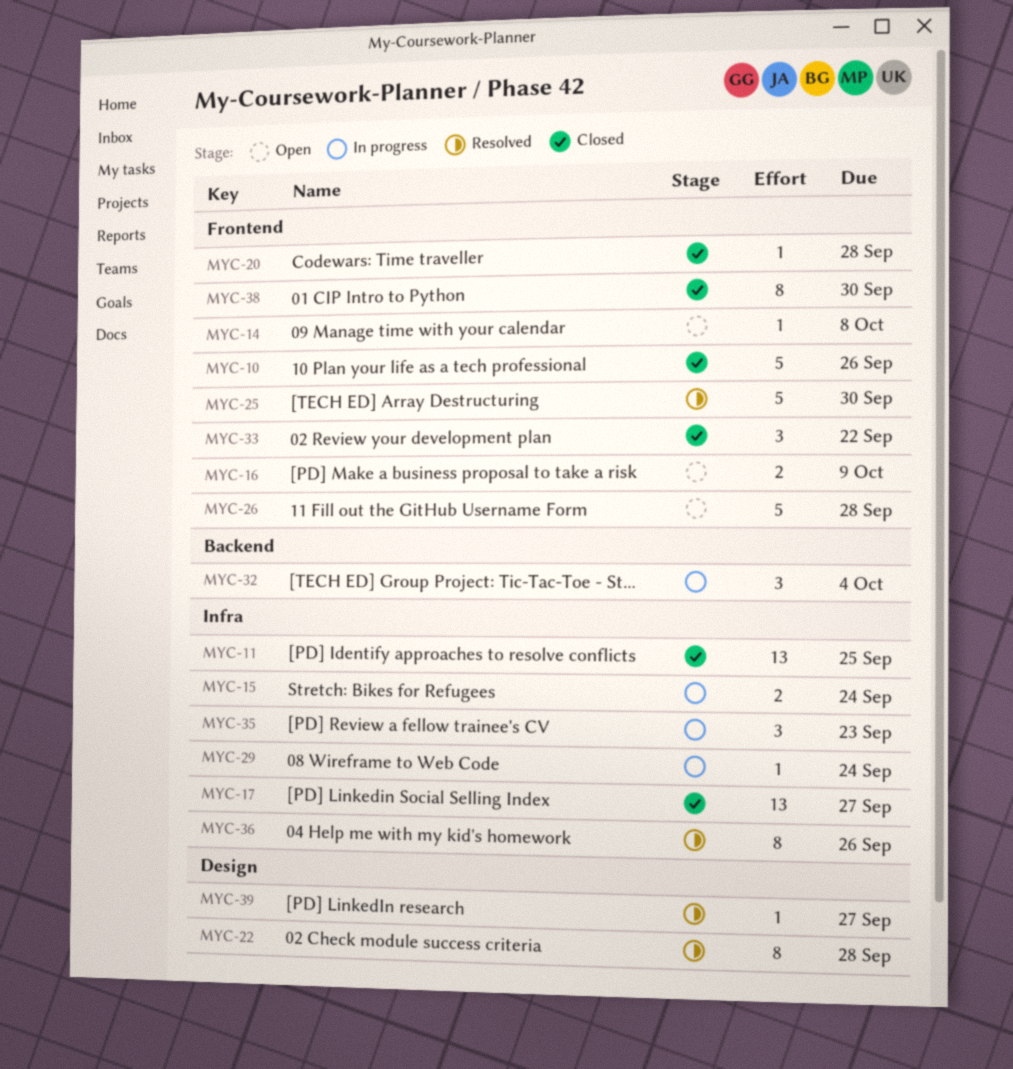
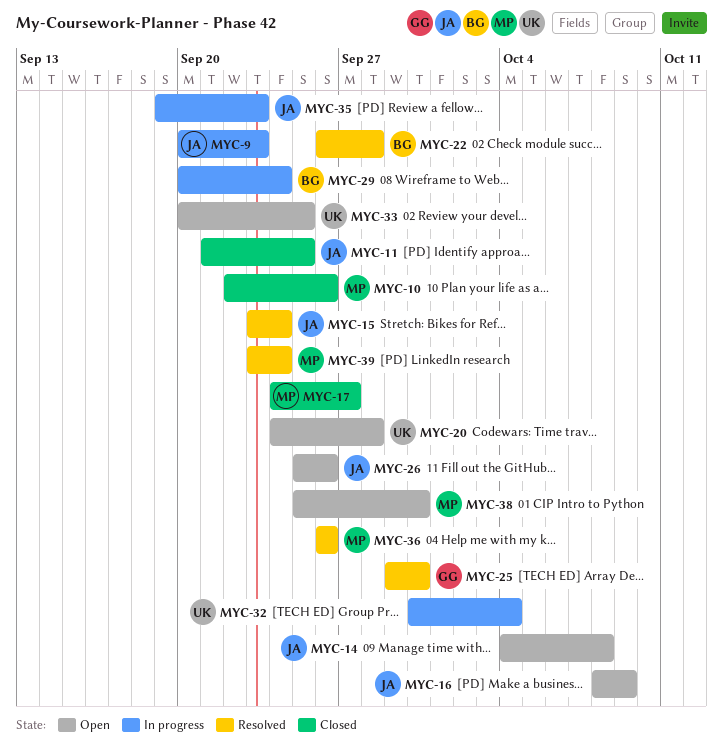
MYC-9: none -> present
MYC-15, status: In progress -> Resolved
MYC-20, status: Closed -> Open
MYC-26, due: Sep 28 -> Sep 26
MYC-33, status: Closed -> Open
MYC-33, due: Sep 22 -> Sep 25
MYC-38, status: Closed -> Open
MYC-39, due: Sep 27 -> Sep 24

